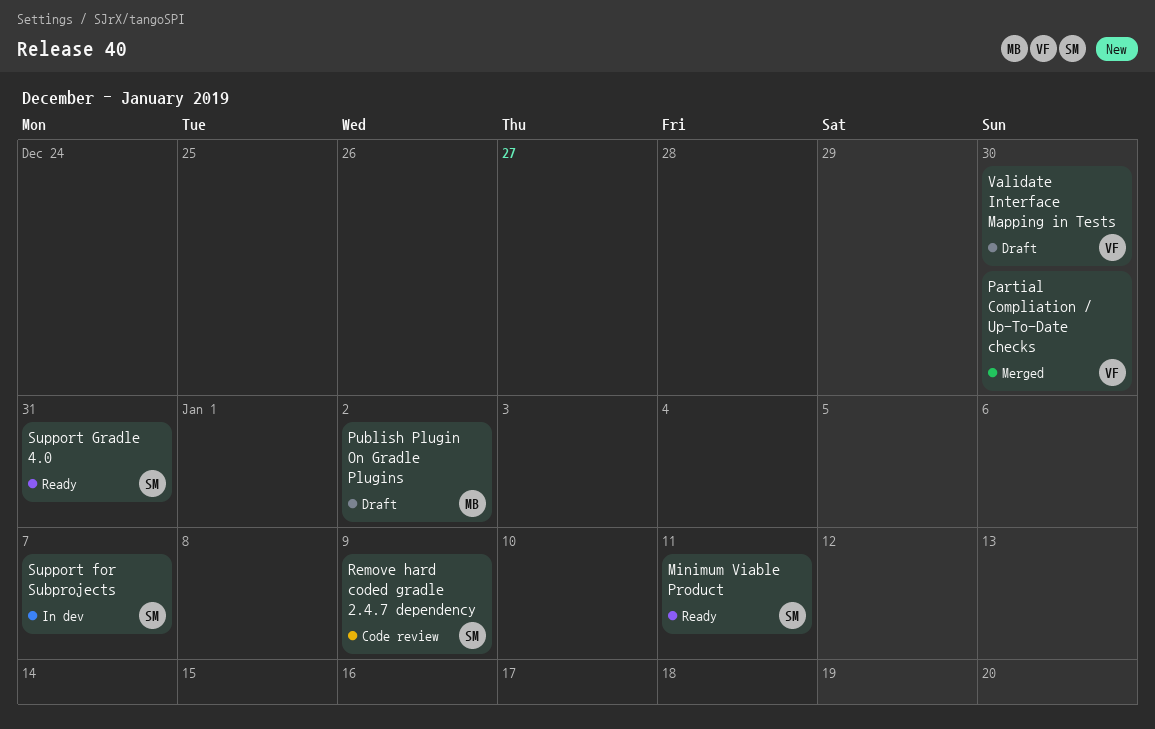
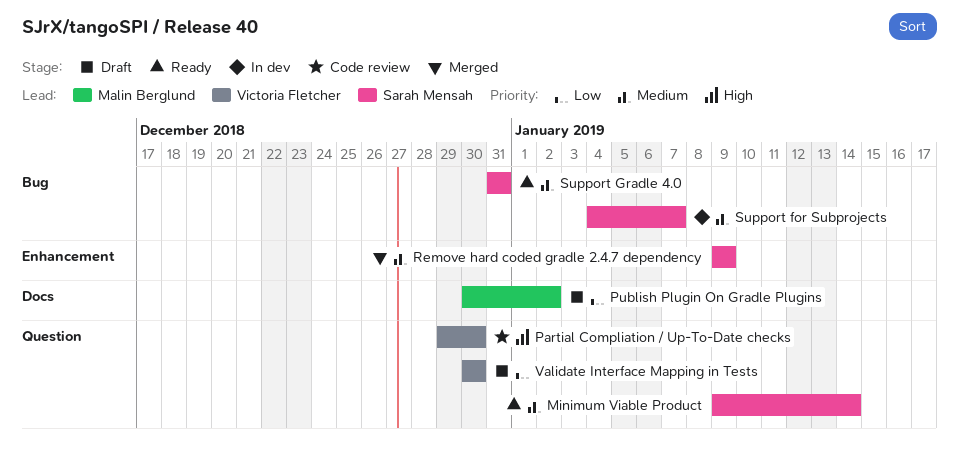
Minimum Viable Product, due: Jan 11 -> Jan 14
Partial Compliation / Up-To-Date checks, status: Merged -> Code review
Remove hard coded gradle 2.4.7 dependency, status: Code review -> Merged

